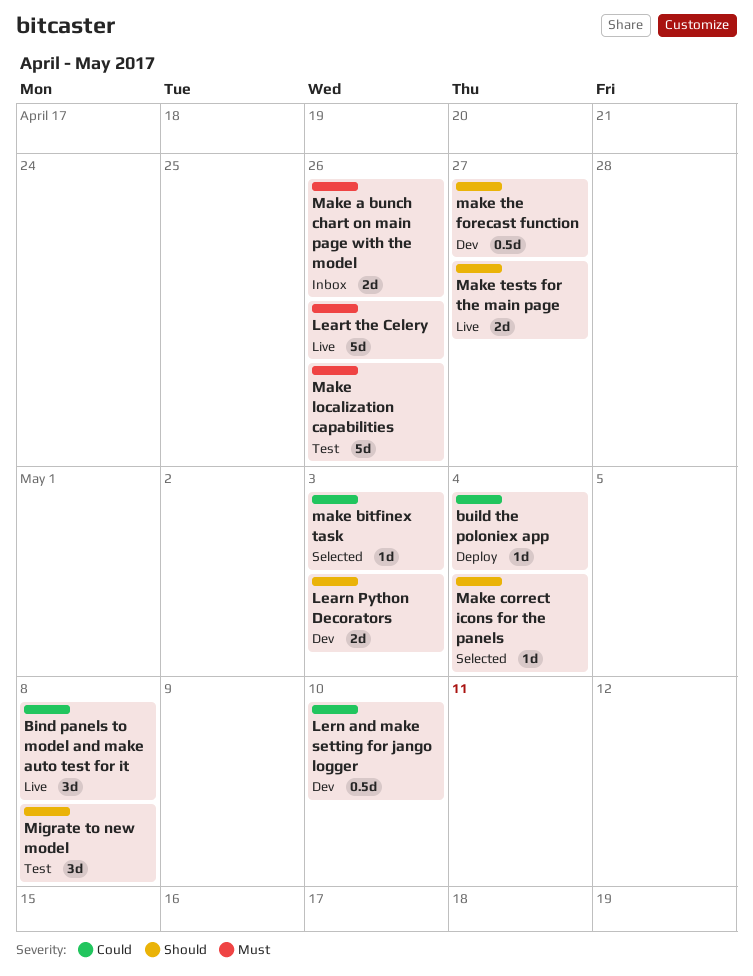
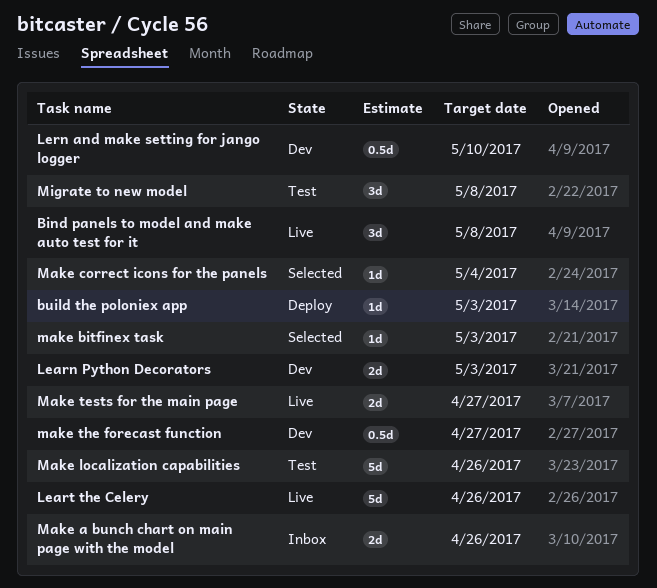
build the poloniex app, due: May 4 -> May 3

